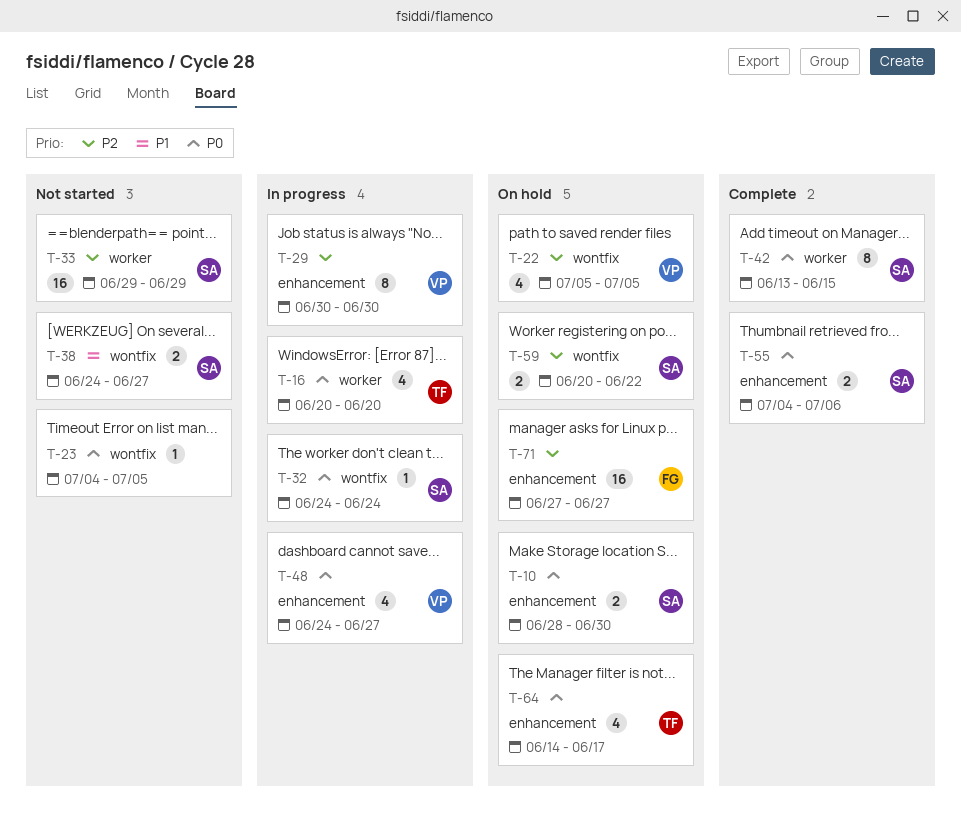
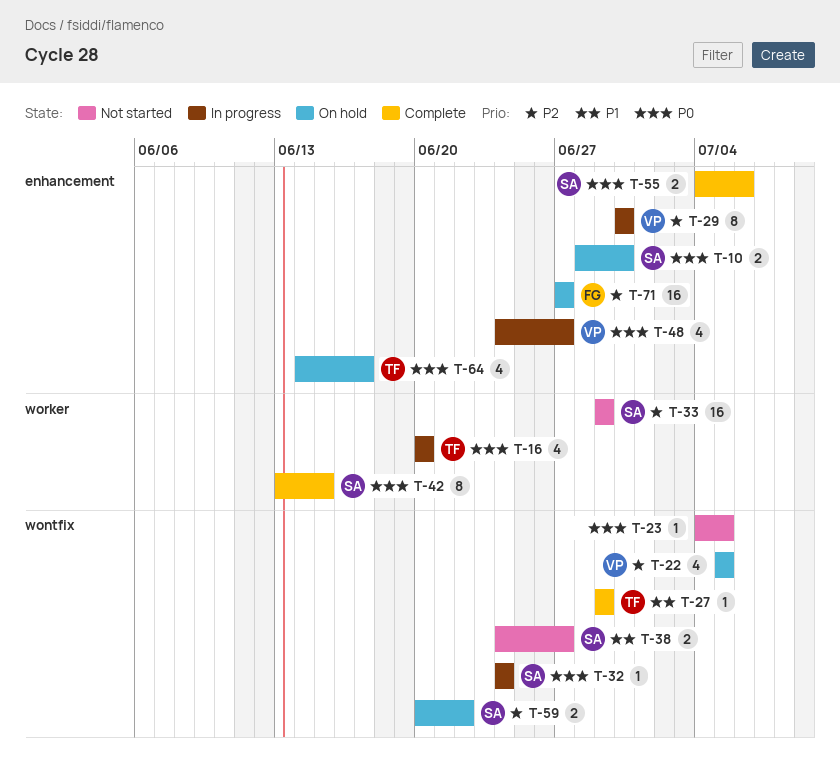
T-27: none -> present

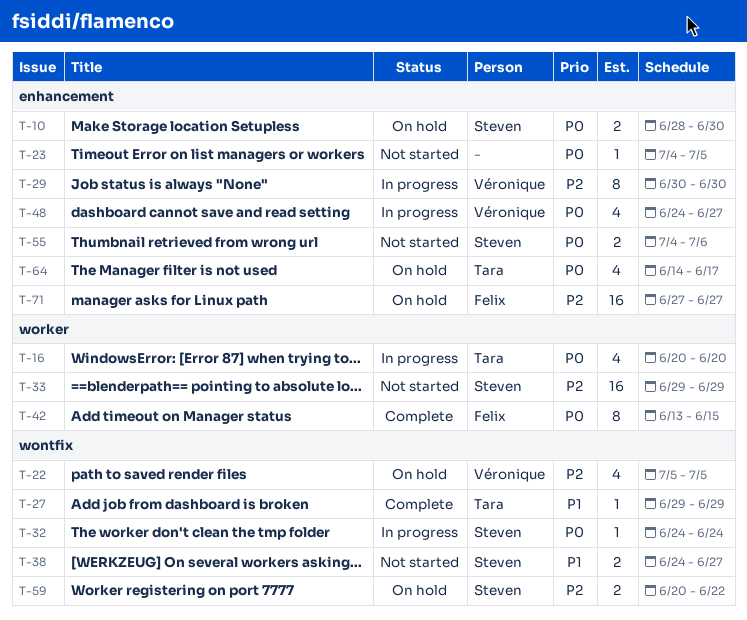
T-23, label: wontfix -> enhancement
T-42, owner: Steven -> Felix
T-55, status: Complete -> Not started

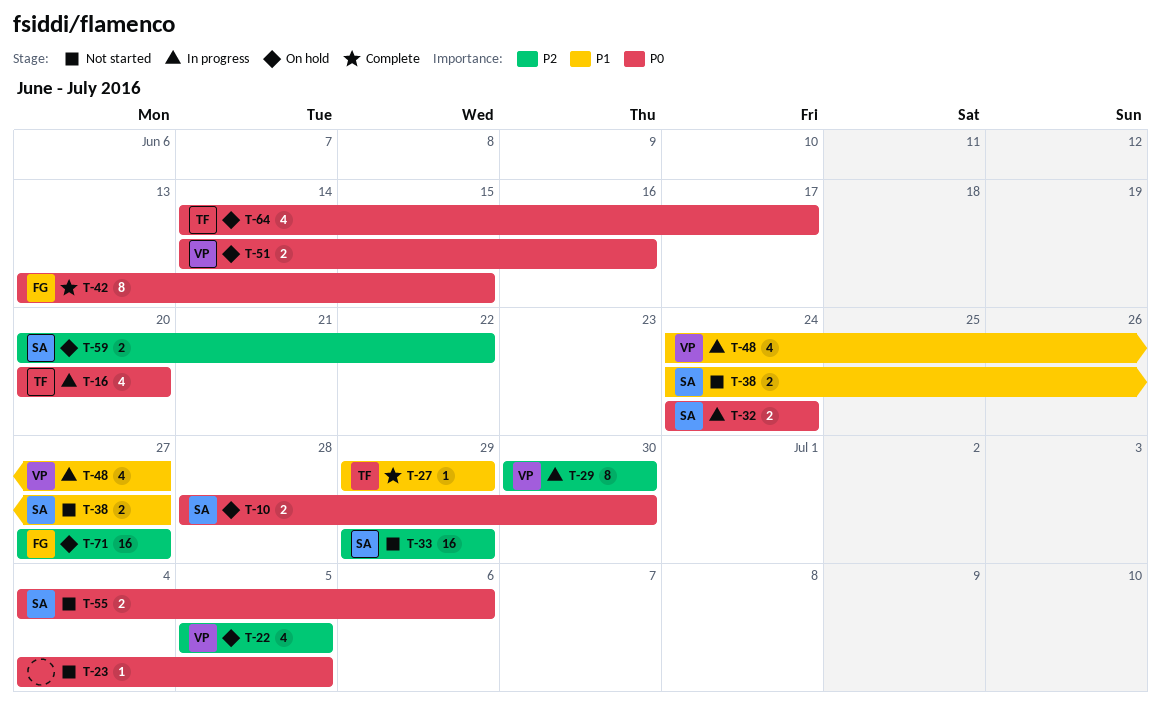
T-32, estimate: 1 -> 2
T-48, priority: P0 -> P1
T-51: none -> present

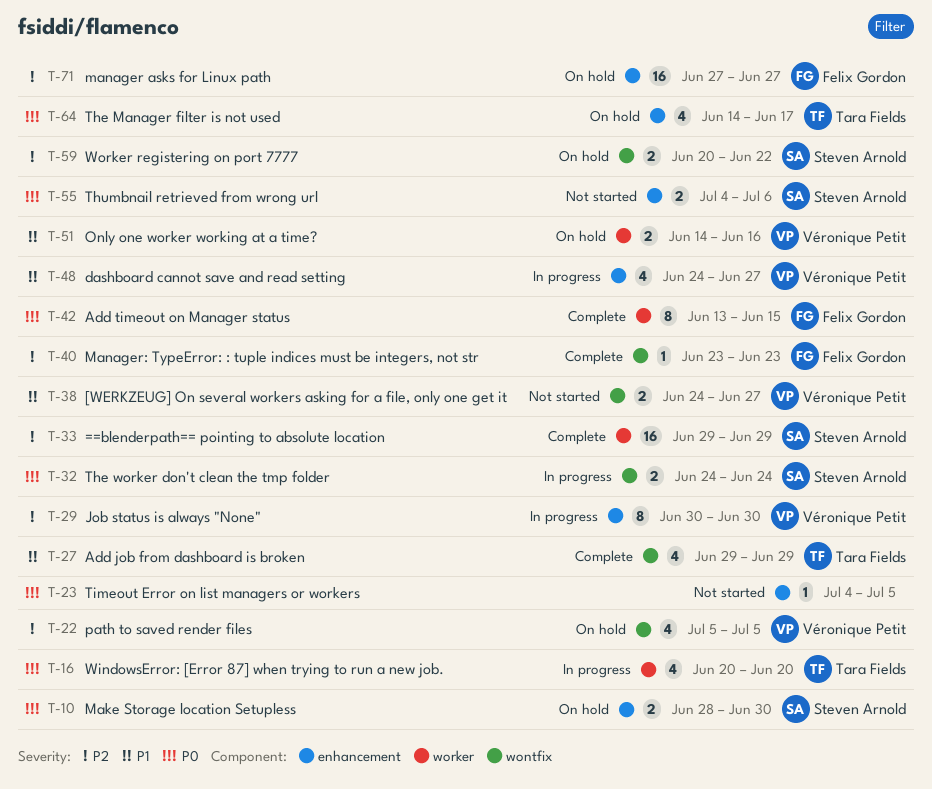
T-27, estimate: 1 -> 4
T-33, status: Not started -> Complete
T-38, owner: Steven Arnold -> Véronique Petit
T-40: none -> present
T-51, priority: P0 -> P1

